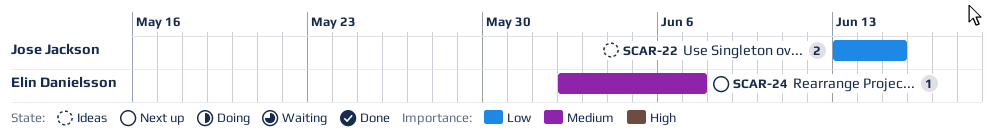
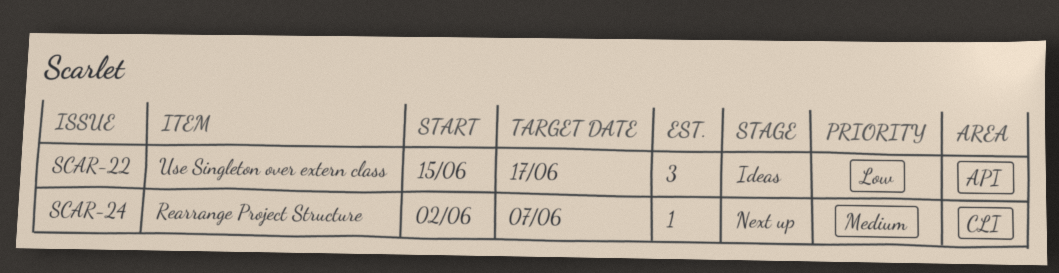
SCAR-22, estimate: 2 -> 3
SCAR-22, start: Jun 13 -> Jun 15
SCAR-22, due: Jun 15 -> Jun 17

